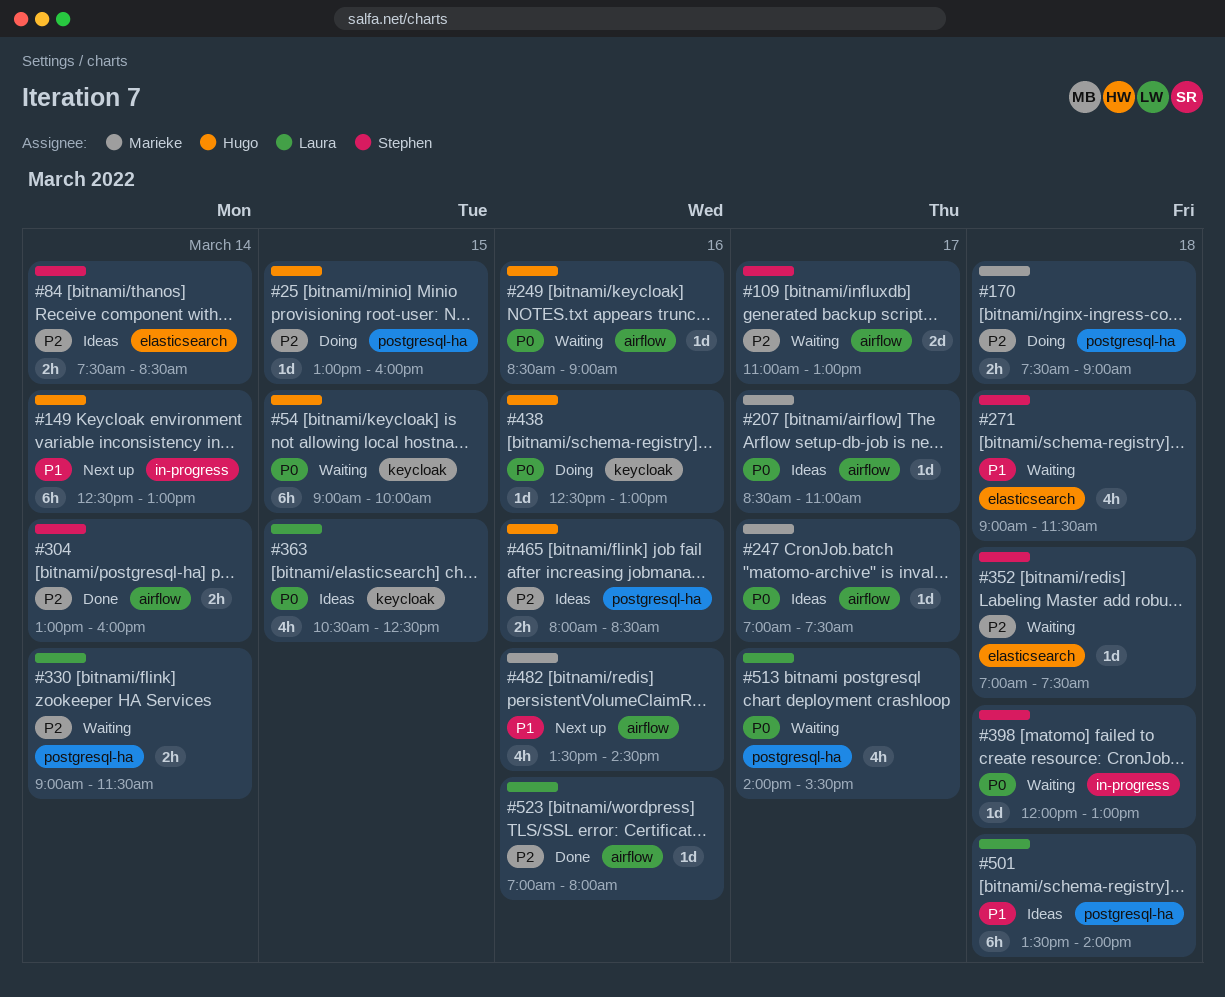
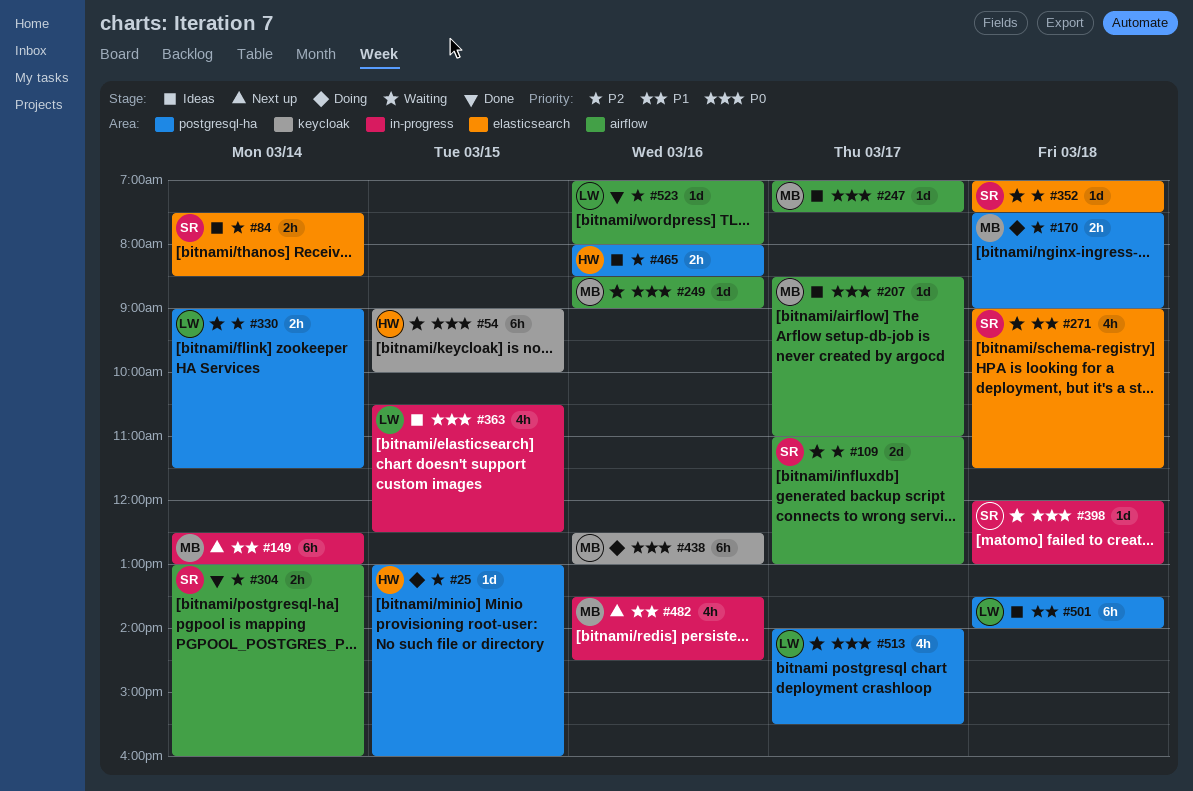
#149, owner: Hugo -> Marieke
#249, owner: Hugo -> Marieke
#363, label: keycloak -> in-progress
#438, owner: Hugo -> Marieke
#438, estimate: 1d -> 6h
#482, label: airflow -> in-progress

